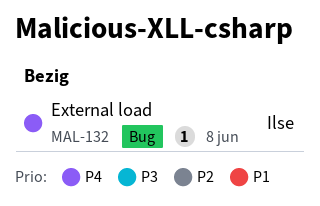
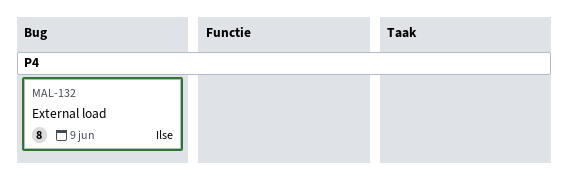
MAL-132, estimate: 1 -> 8
MAL-132, due: Jun 8 -> Jun 9

